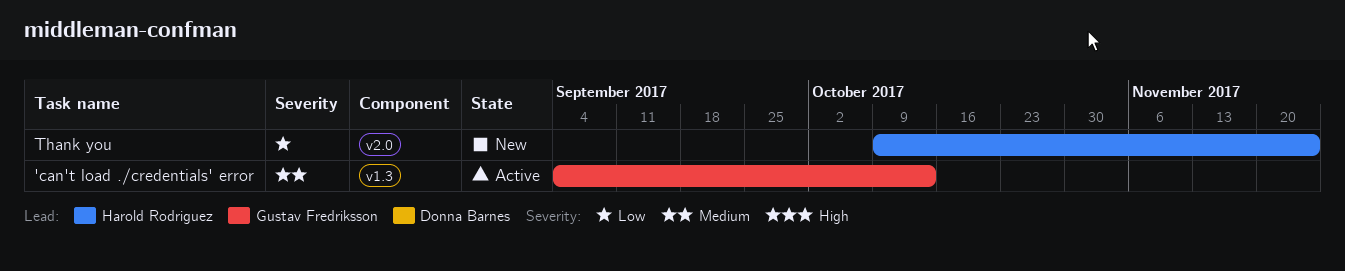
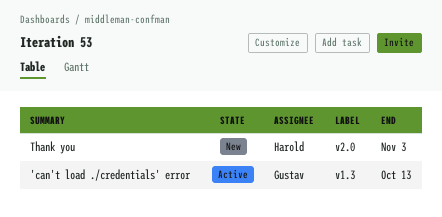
Thank you, due: Nov 24 -> Nov 3

